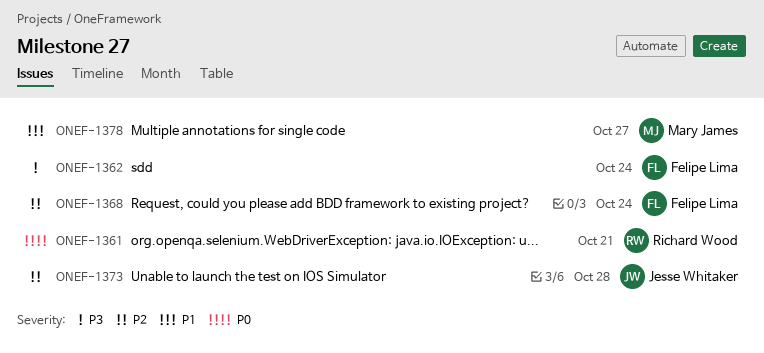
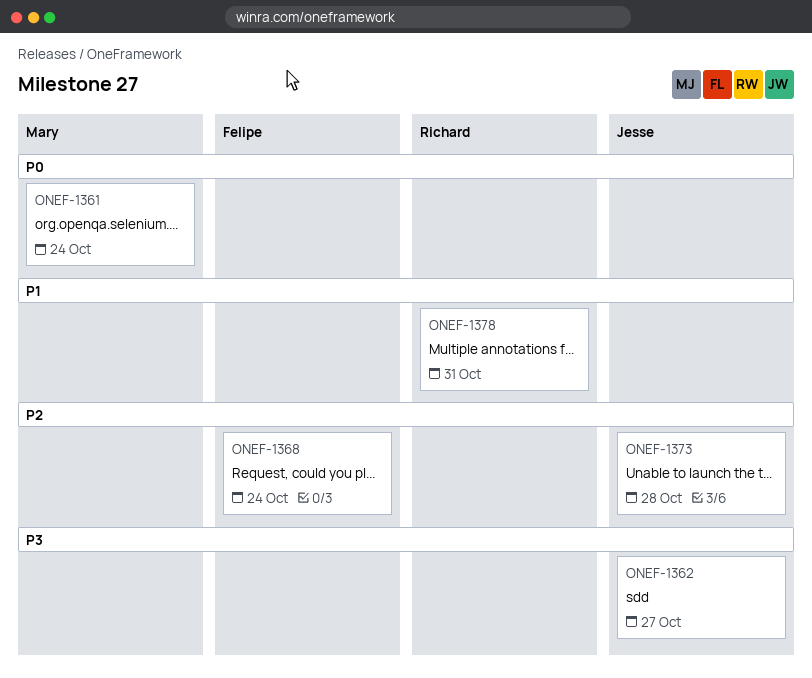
ONEF-1361, owner: Richard Wood -> Mary James
ONEF-1361, due: Oct 21 -> Oct 24
ONEF-1362, owner: Felipe Lima -> Jesse Whitaker
ONEF-1362, due: Oct 24 -> Oct 27
ONEF-1378, owner: Mary James -> Richard Wood
ONEF-1378, due: Oct 27 -> Oct 31

